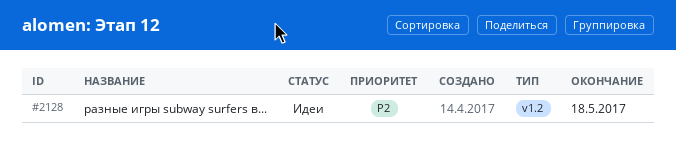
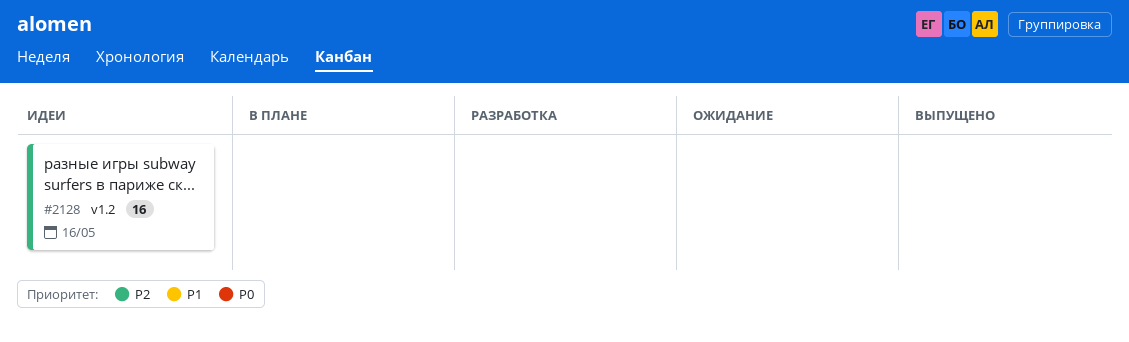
#2128, due: May 18 -> May 16

